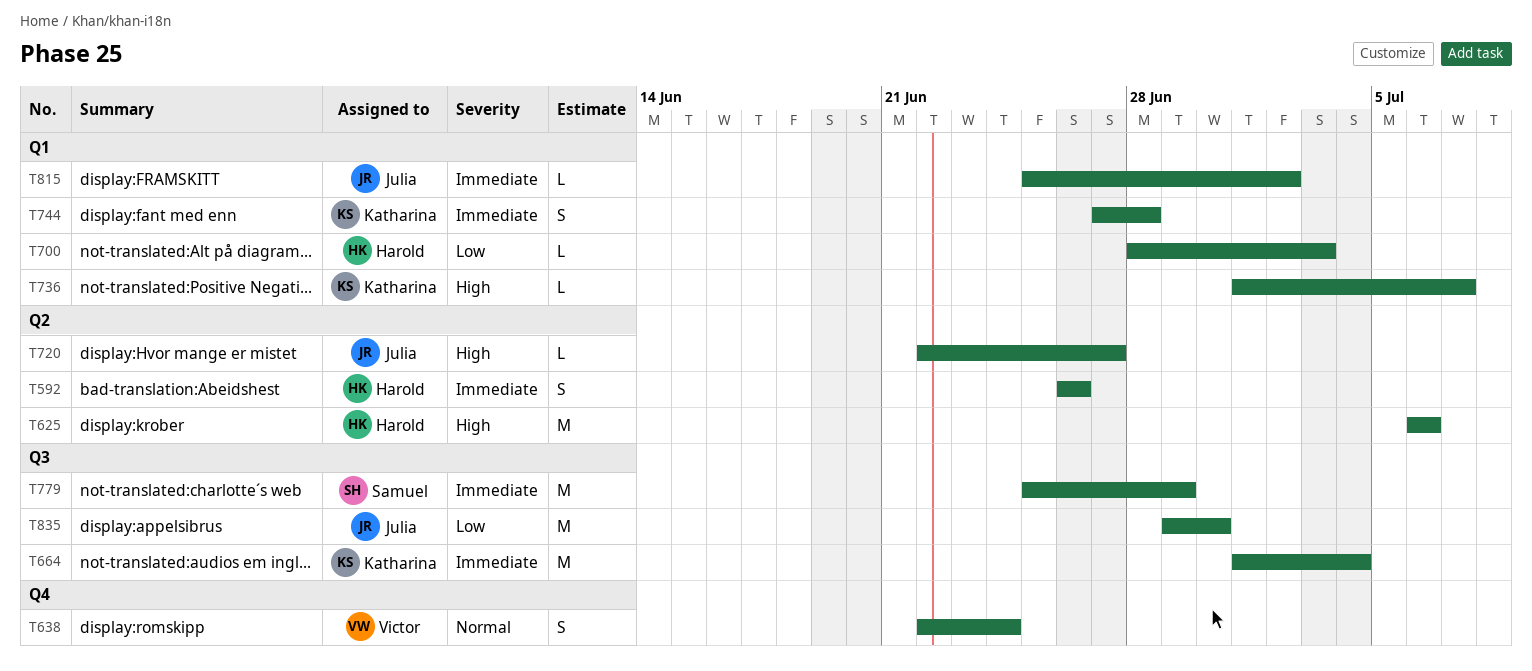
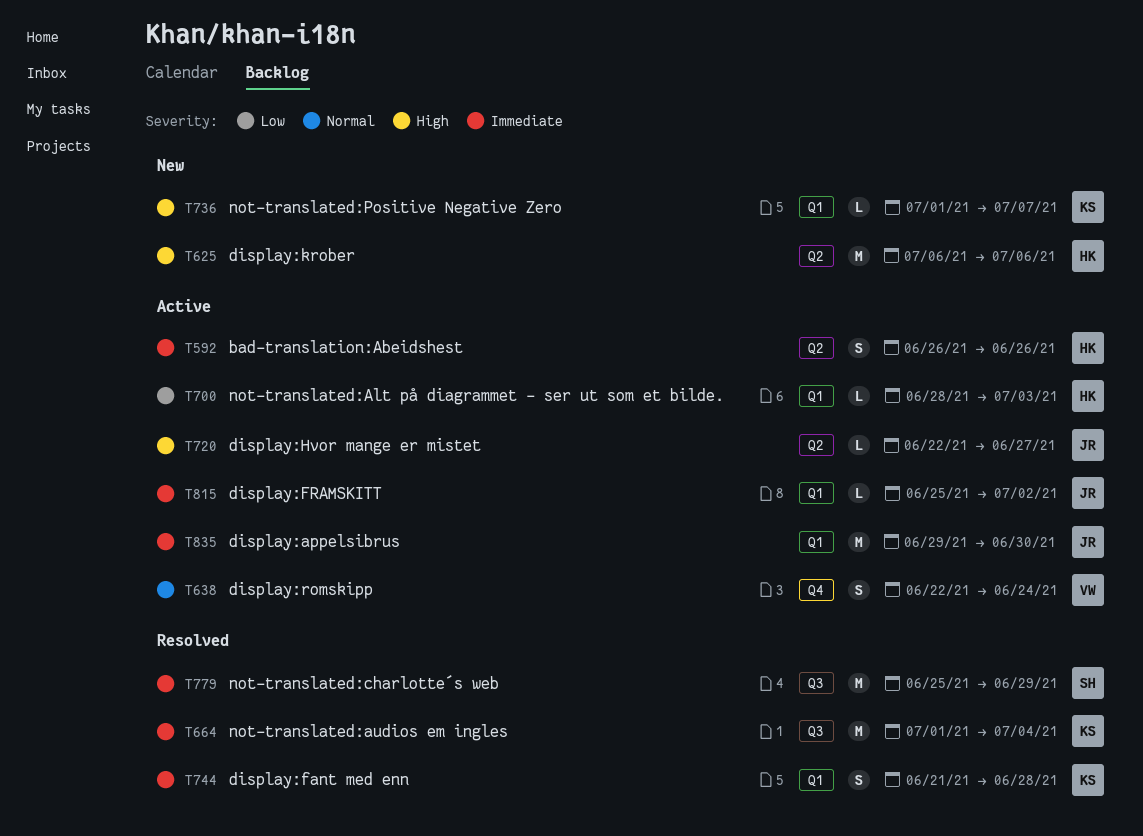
T744, start: Jun 27 -> Jun 21
T835, priority: Low -> Immediate
T835, label: Q3 -> Q1

